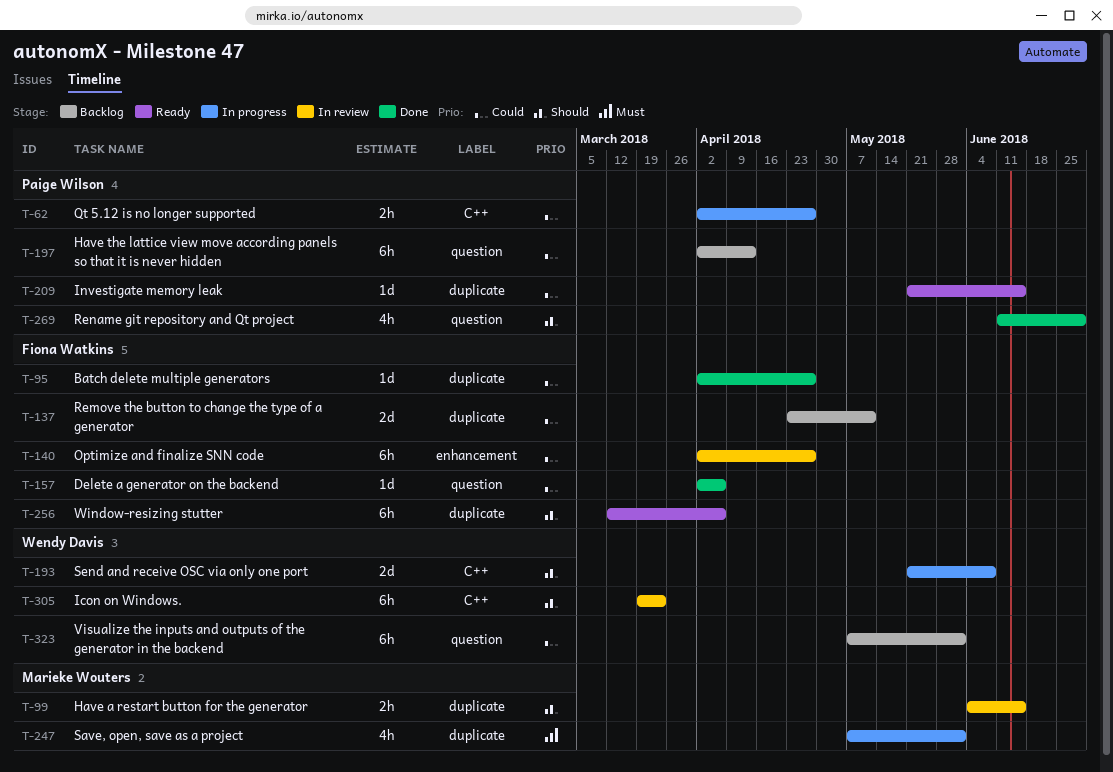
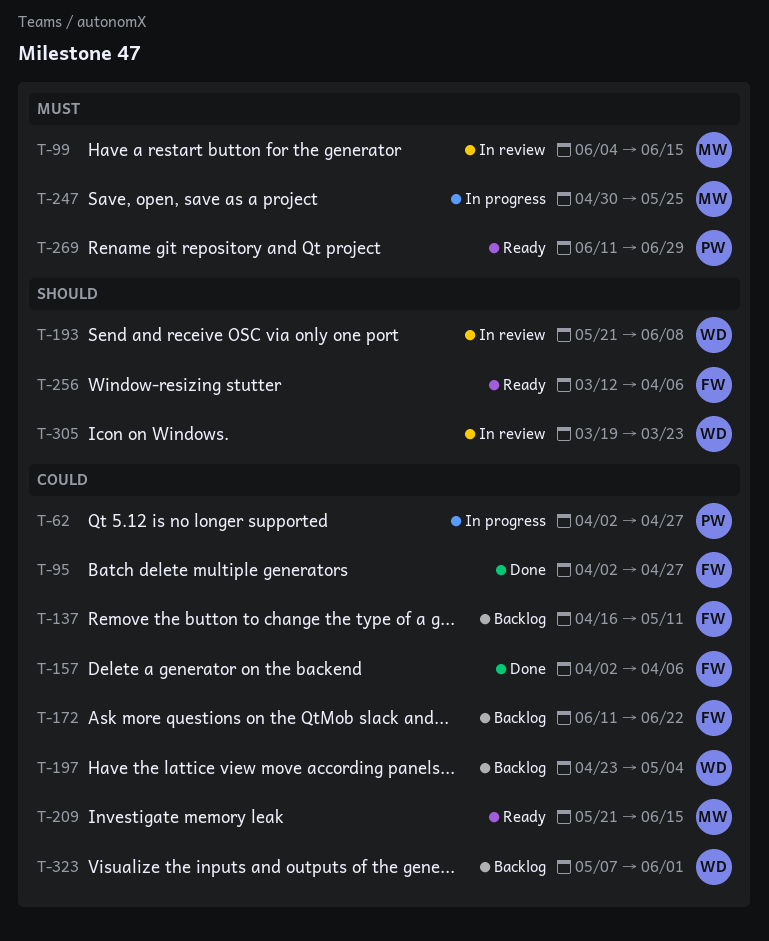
T-99, priority: Should -> Must
T-137, start: Apr 23 -> Apr 16
T-140: present -> none
T-172: none -> present
T-193, status: In progress -> In review
T-197, owner: Paige Wilson -> Wendy Davis
T-197, start: Apr 2 -> Apr 23
T-197, due: Apr 13 -> May 4
T-209, owner: Paige Wilson -> Marieke Wouters
T-247, start: May 7 -> Apr 30
T-247, due: Jun 1 -> May 25
T-269, status: Done -> Ready
T-269, priority: Should -> Must

